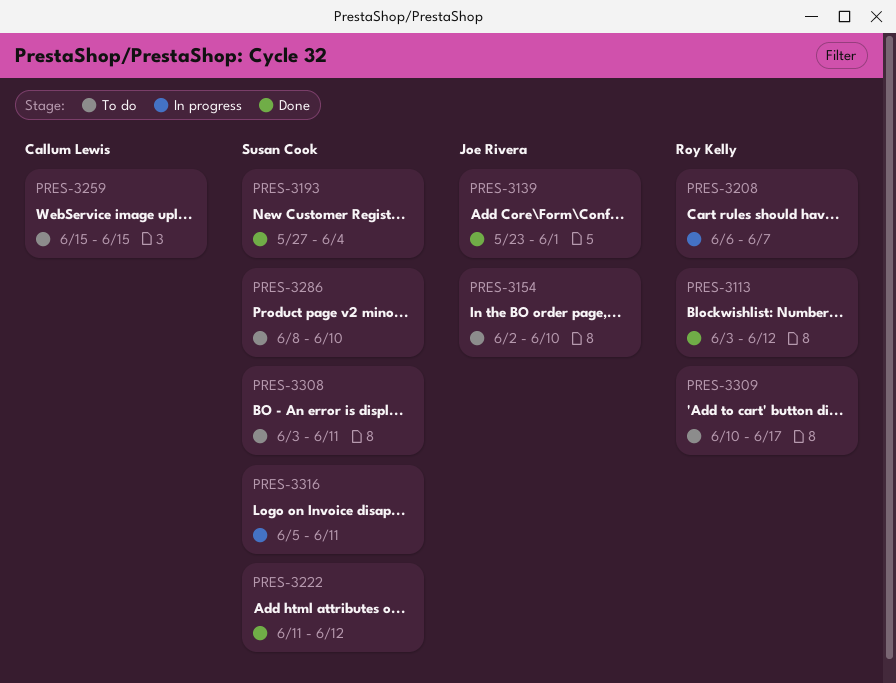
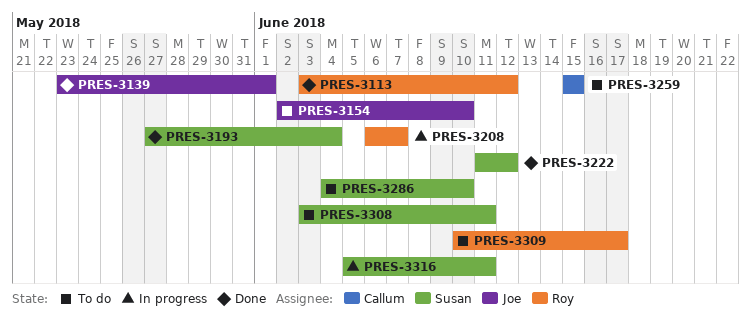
PRES-3286, start: Jun 8 -> Jun 4

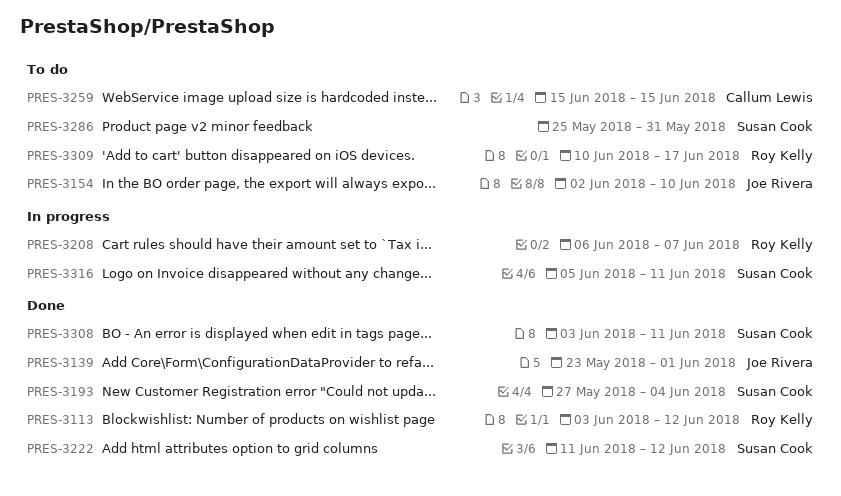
PRES-3286, start: Jun 4 -> May 25
PRES-3286, due: Jun 10 -> May 31
PRES-3308, status: To do -> Done

